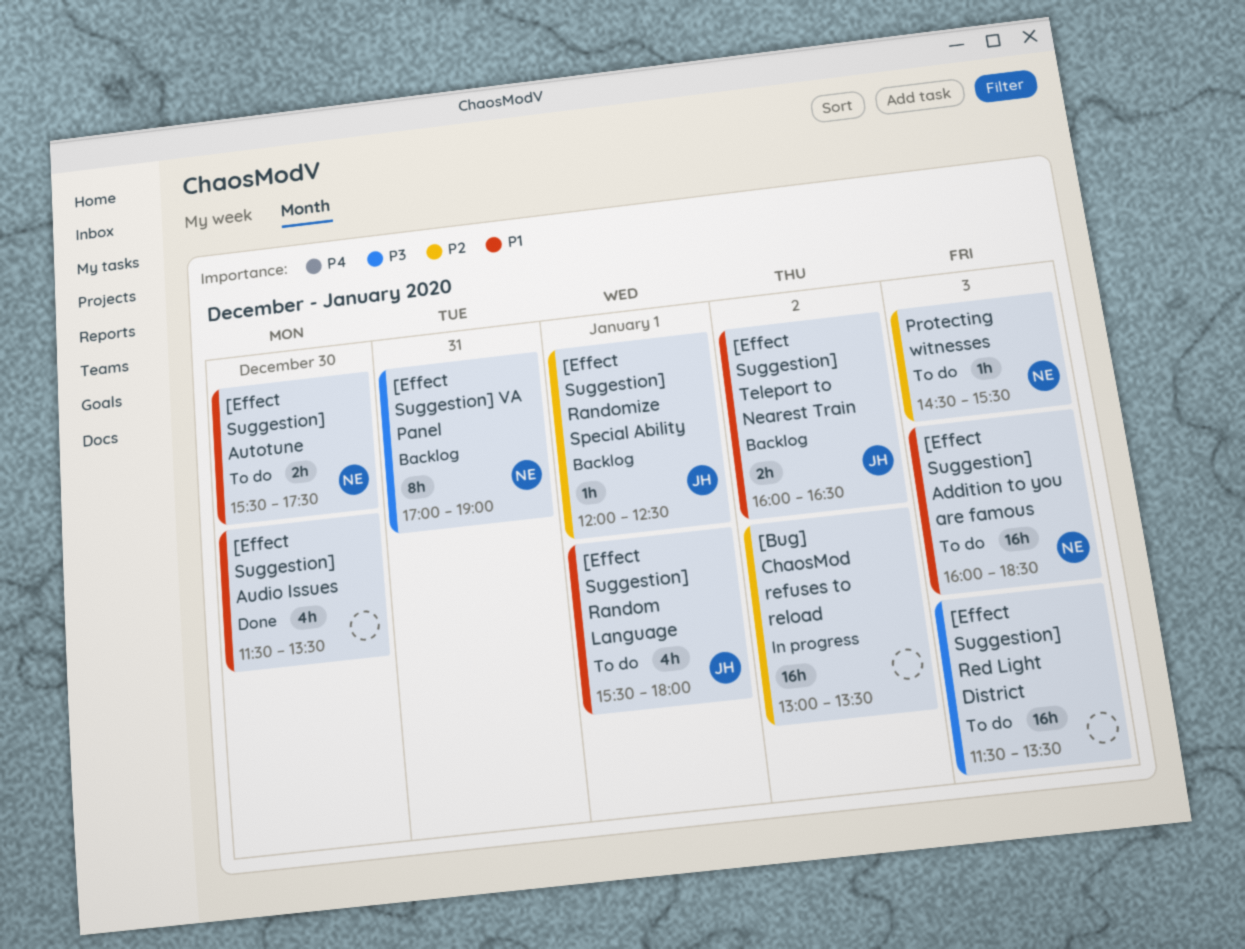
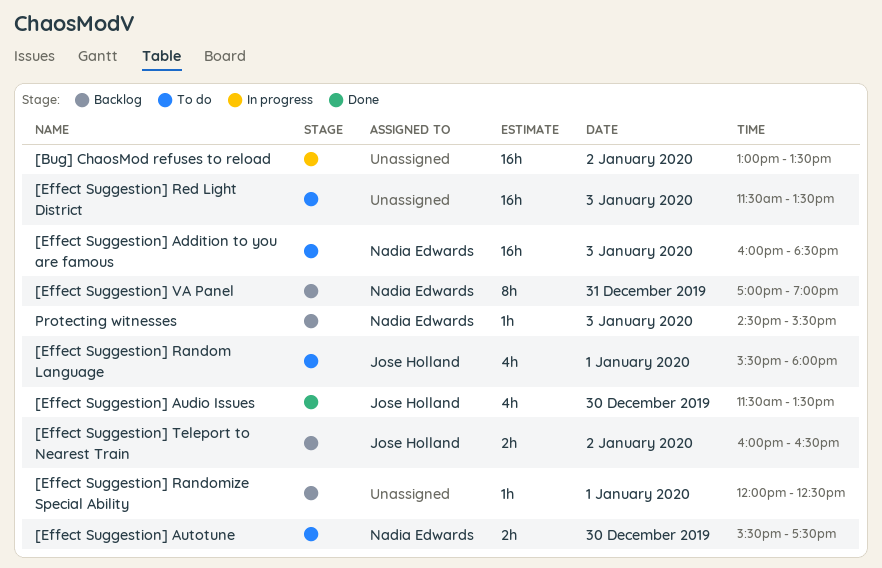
[Effect Suggestion] Audio Issues, owner: none -> Jose Holland
[Effect Suggestion] Randomize Special Ability, owner: Jose Holland -> none
Protecting witnesses, status: To do -> Backlog

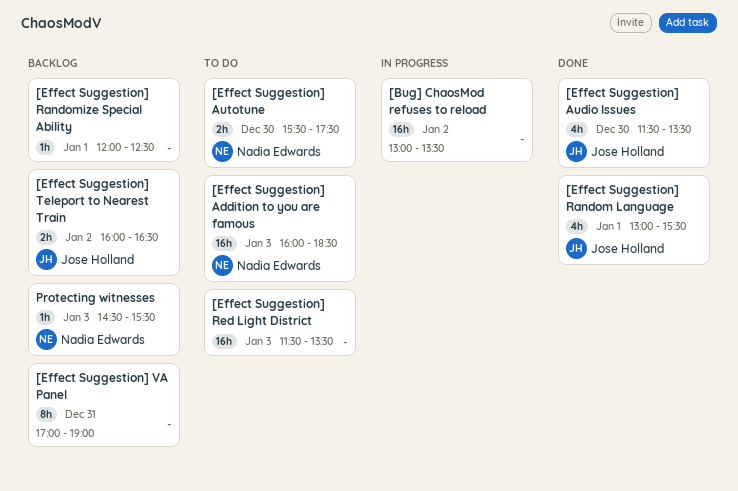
[Effect Suggestion] Random Language, status: To do -> Done
[Effect Suggestion] Random Language, begins: 15:30 -> 13:00
[Effect Suggestion] Random Language, ends: 18:00 -> 15:30
[Effect Suggestion] VA Panel, owner: Nadia Edwards -> none

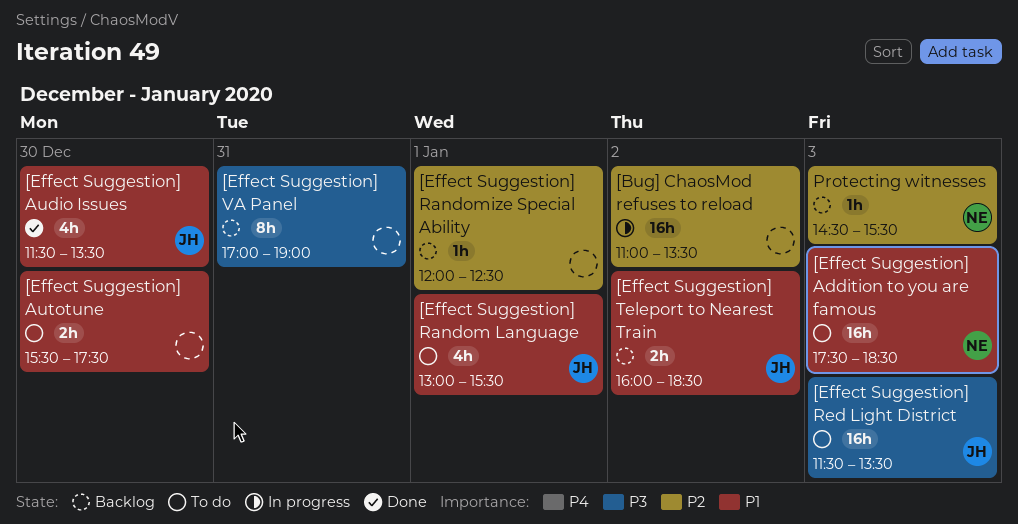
[Bug] ChaosMod refuses to reload, begins: 13:00 -> 11:00
[Effect Suggestion] Addition to you are famous, begins: 16:00 -> 17:30
[Effect Suggestion] Autotune, owner: Nadia Edwards -> none
[Effect Suggestion] Random Language, status: Done -> To do
[Effect Suggestion] Red Light District, owner: none -> Jose Holland
[Effect Suggestion] Teleport to Nearest Train, ends: 16:30 -> 18:30

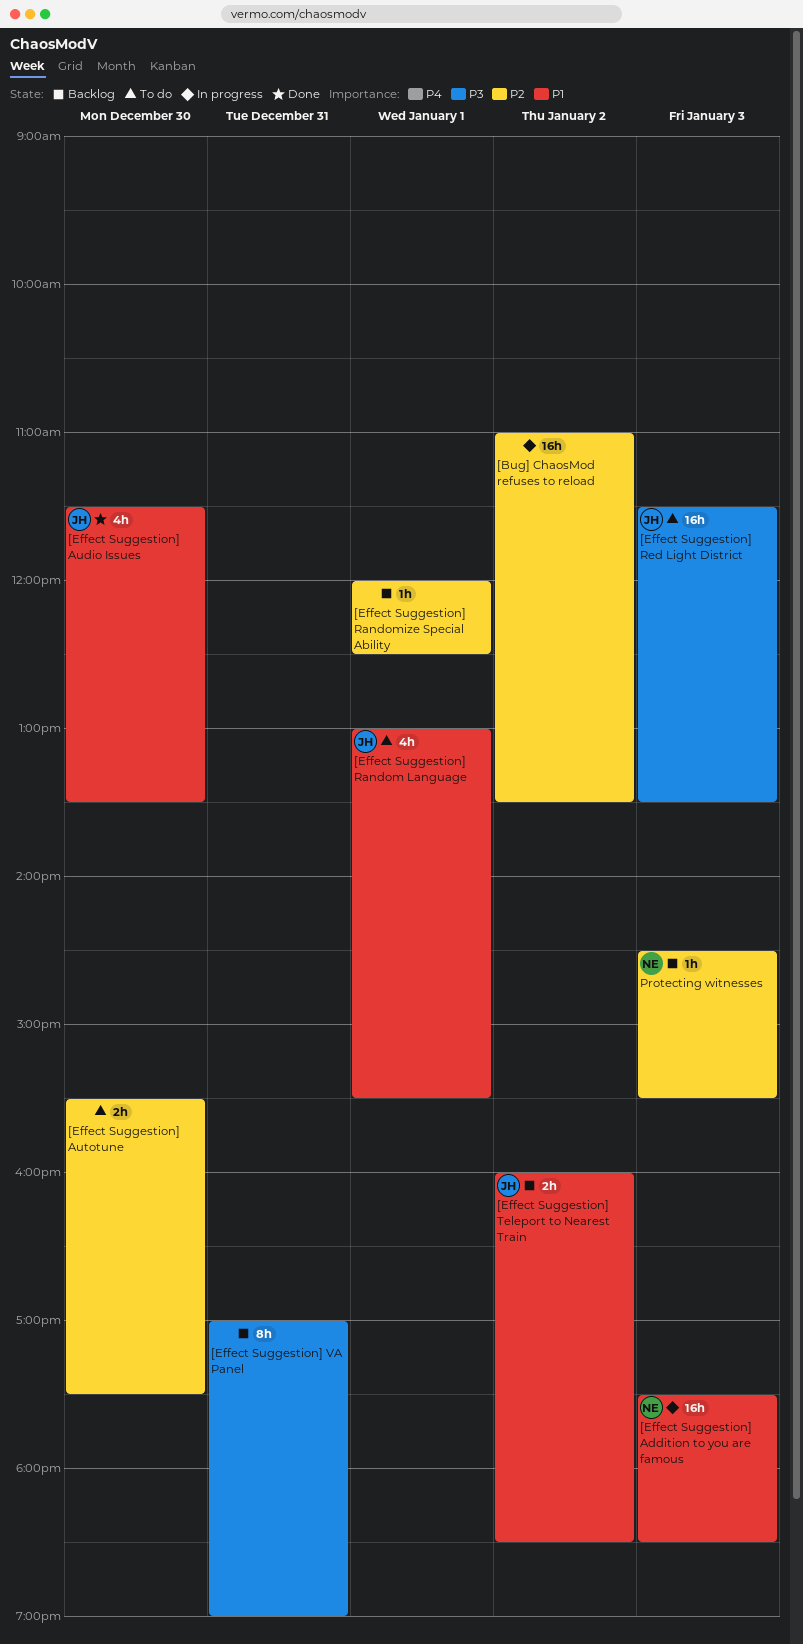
[Effect Suggestion] Addition to you are famous, status: To do -> In progress
[Effect Suggestion] Autotune, priority: P1 -> P2

